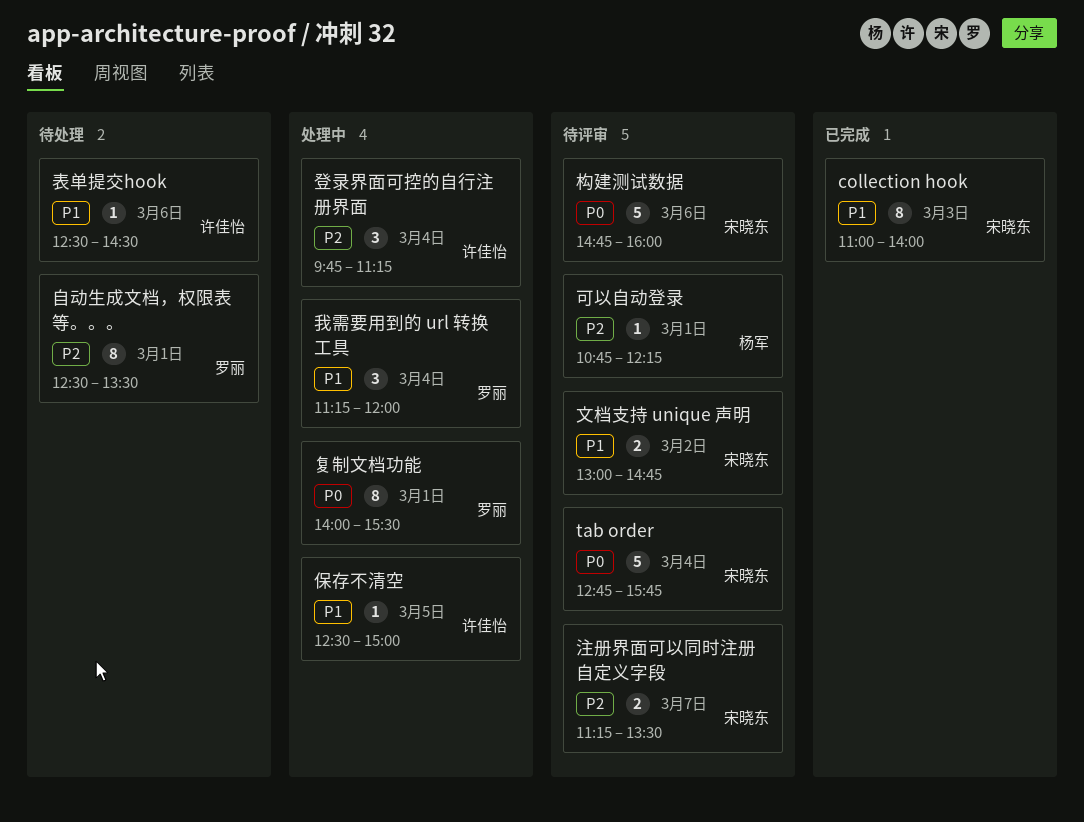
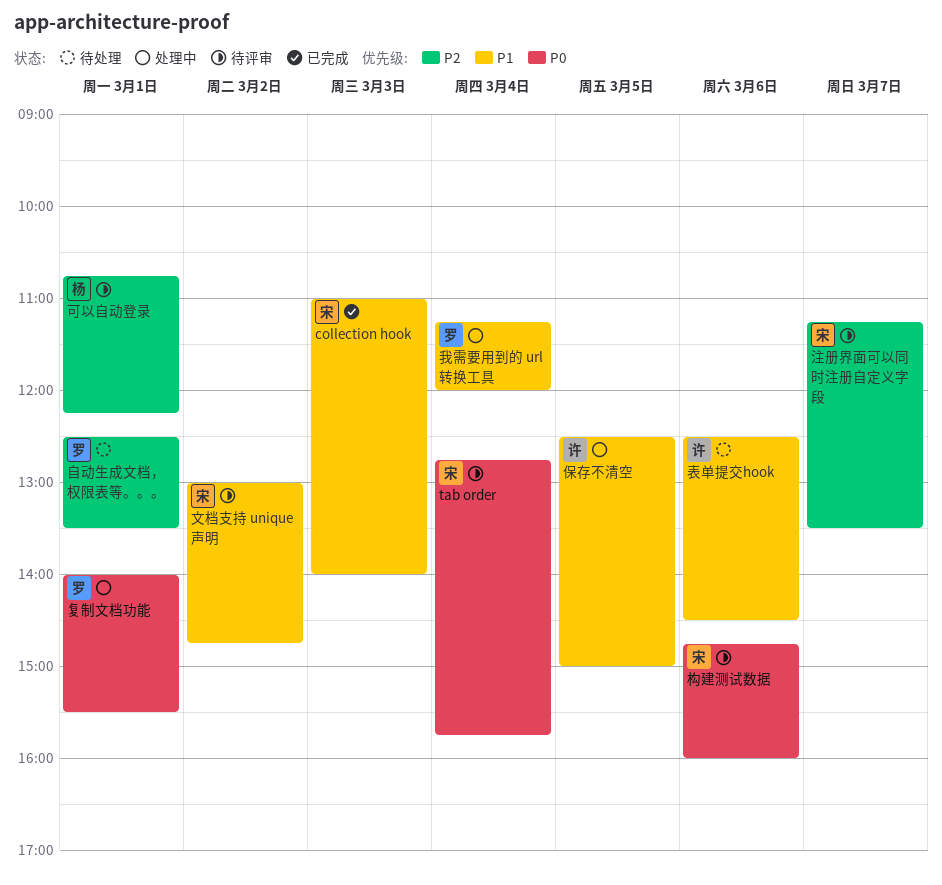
登录界面可控的自行注册界面: present -> none

